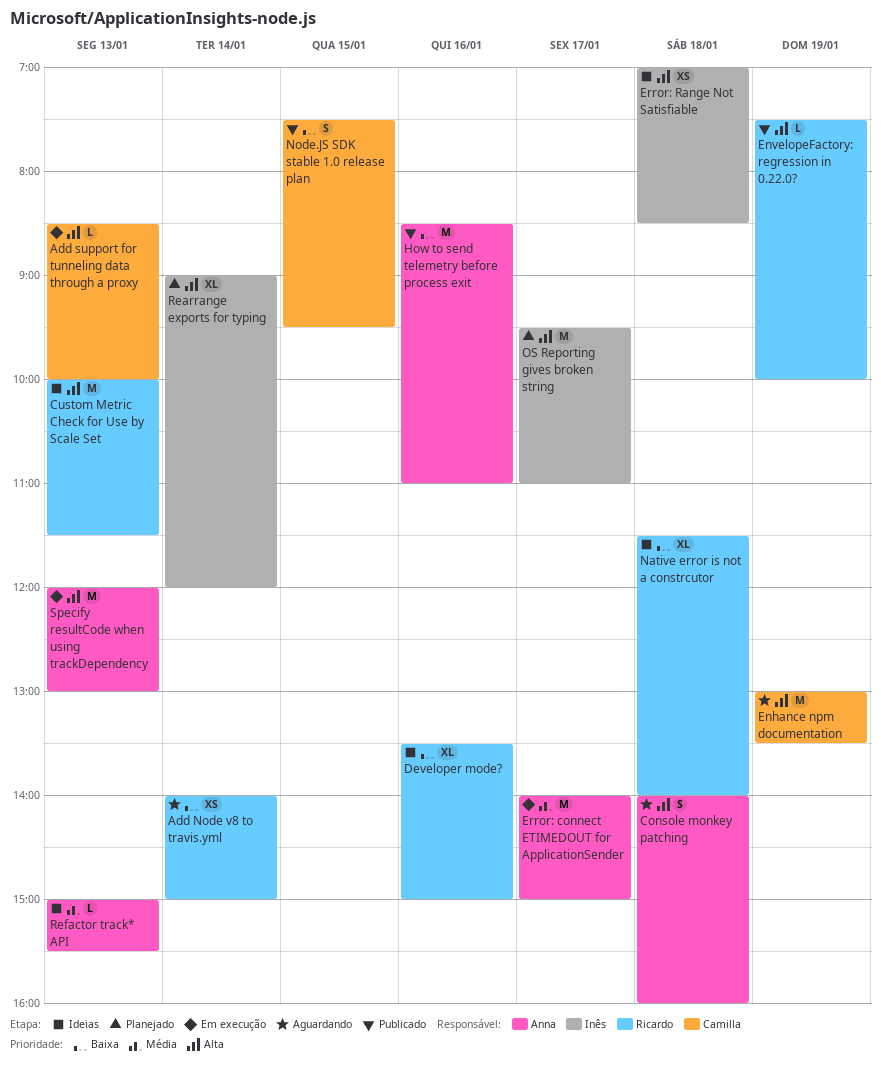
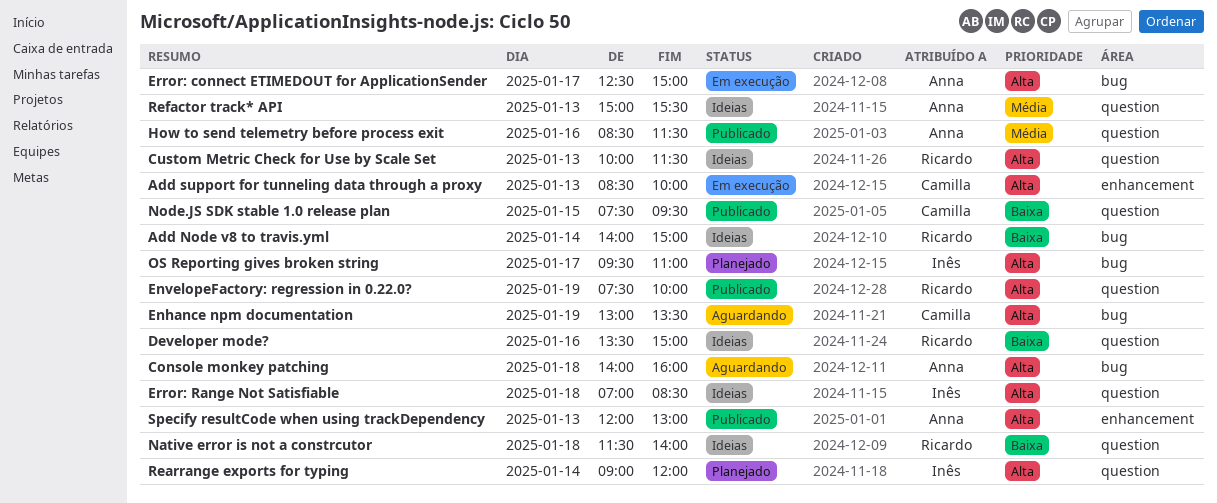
Add Node v8 to travis.yml, status: Aguardando -> Ideias
Error: connect ETIMEDOUT for ApplicationSender, priority: Média -> Alta
Error: connect ETIMEDOUT for ApplicationSender, begins: 14:00 -> 12:30
How to send telemetry before process exit, priority: Baixa -> Média
How to send telemetry before process exit, ends: 11:00 -> 11:30
Specify resultCode when using trackDependency, status: Em execução -> Publicado

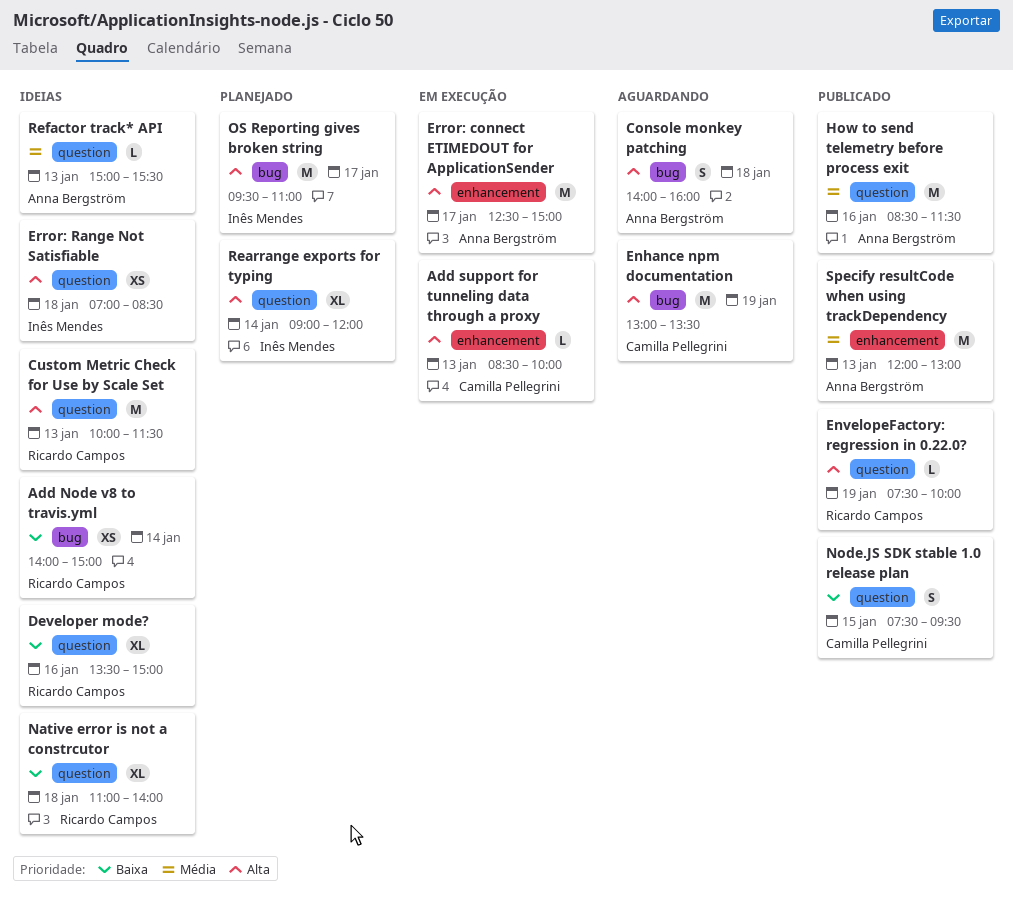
Error: connect ETIMEDOUT for ApplicationSender, label: bug -> enhancement
Native error is not a constrcutor, begins: 11:30 -> 11:00
Specify resultCode when using trackDependency, priority: Alta -> Média

